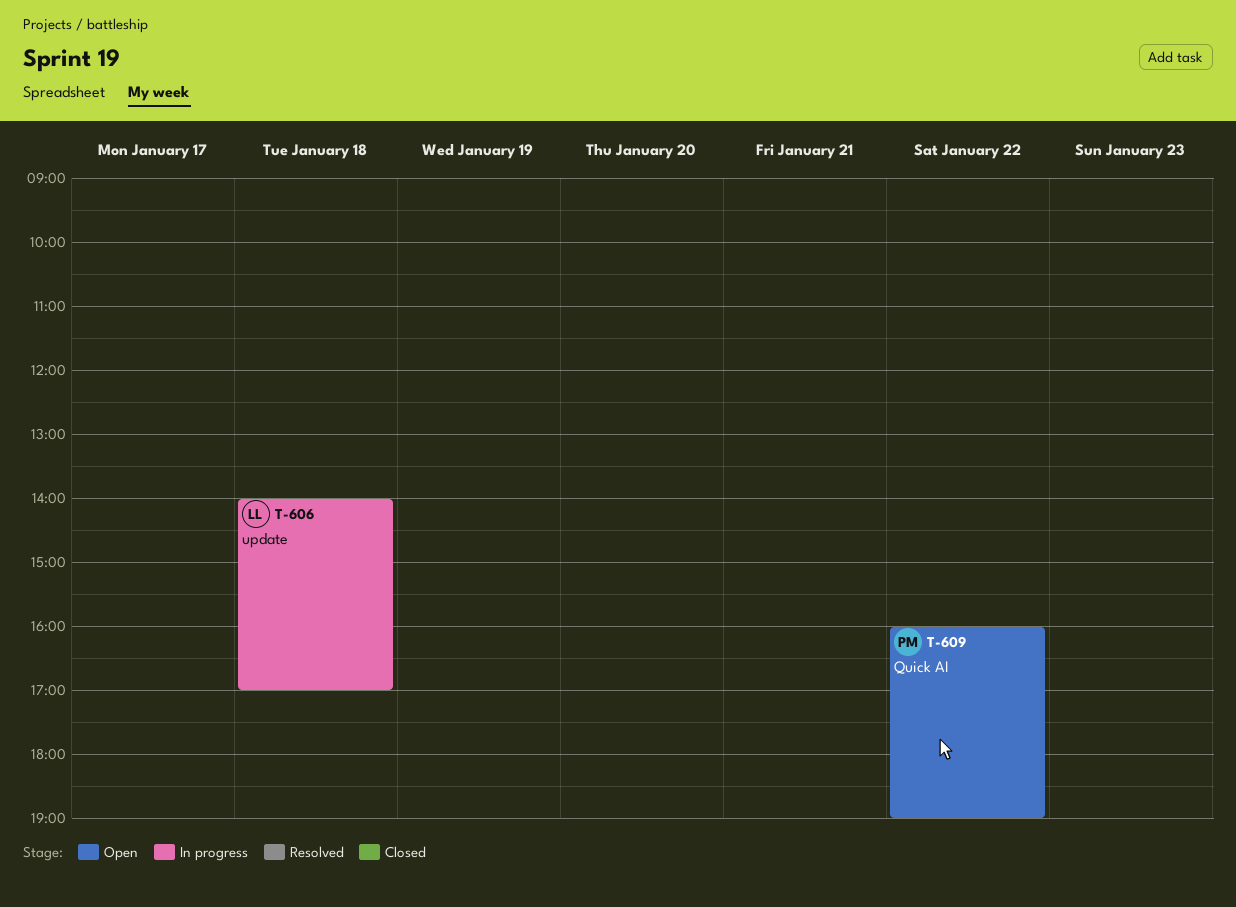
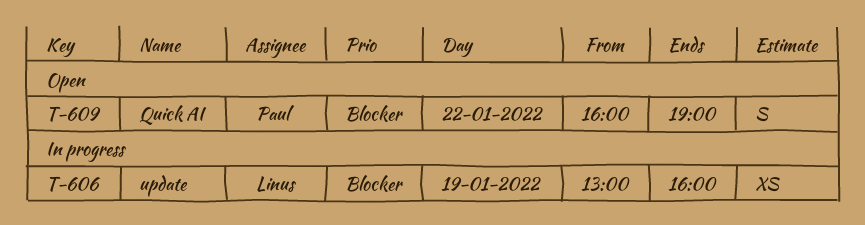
T-606, day: Jan 18 -> Jan 19
T-606, begins: 14:00 -> 13:00
T-606, ends: 17:00 -> 16:00

